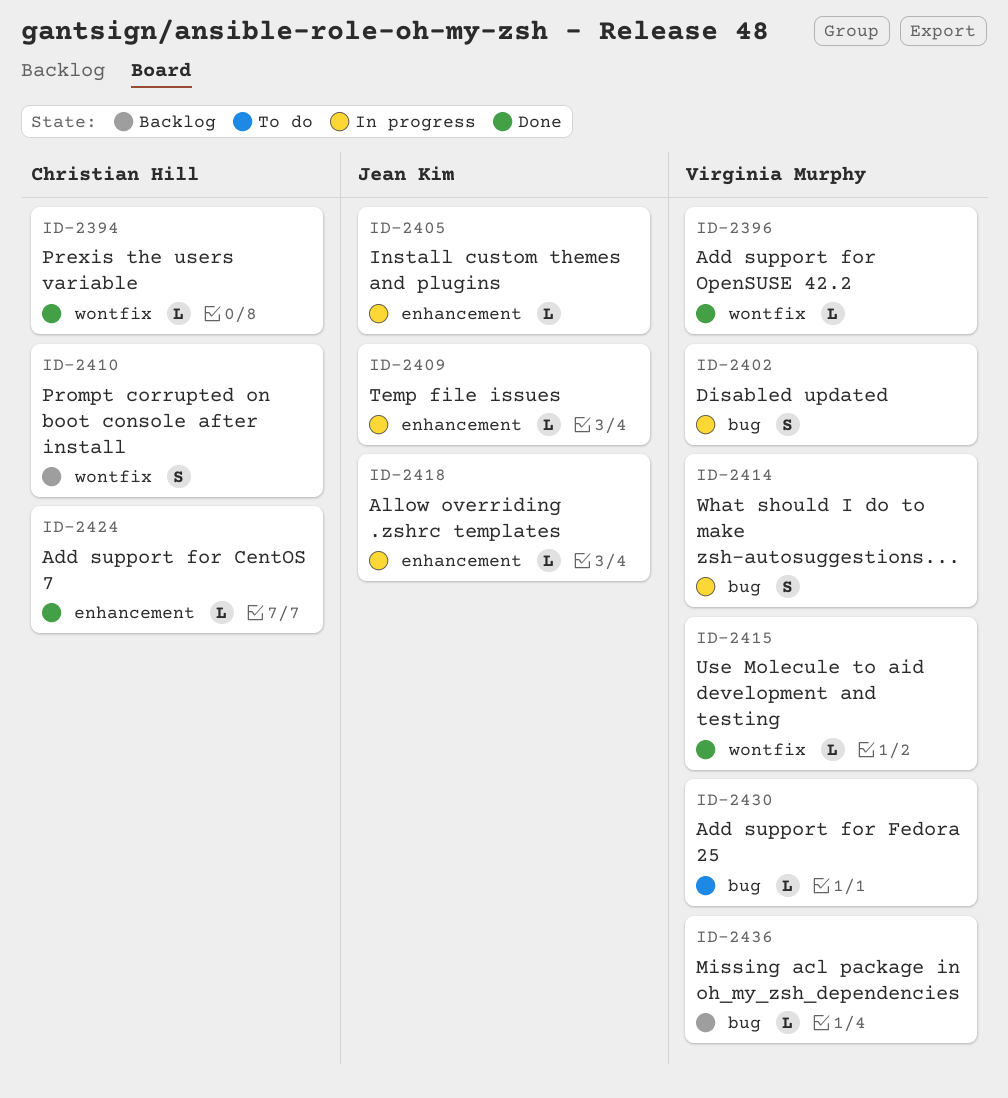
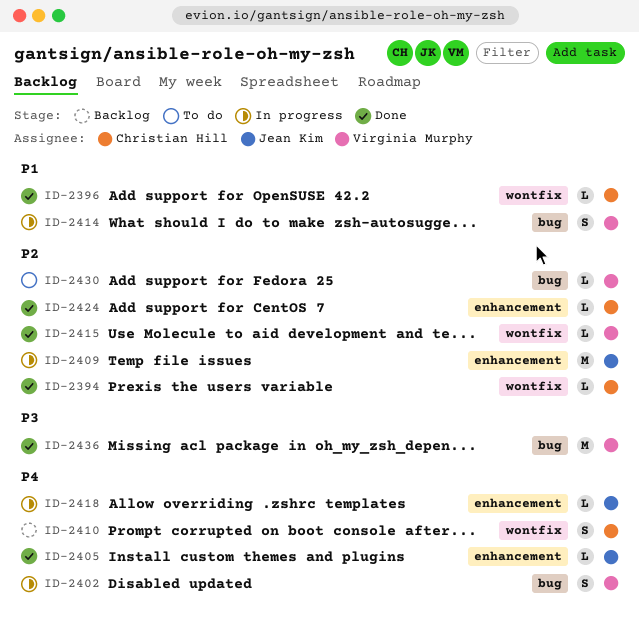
ID-2396, owner: Virginia Murphy -> Christian Hill
ID-2405, status: In progress -> Done
ID-2409, estimate: L -> M
ID-2436, status: Backlog -> Done
ID-2436, estimate: L -> M

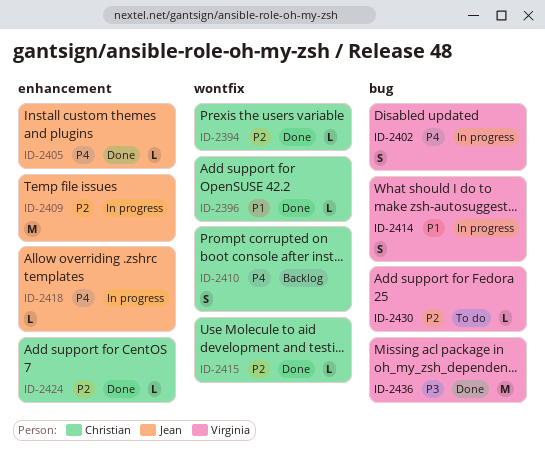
ID-2415, owner: Virginia Murphy -> Christian Hill

